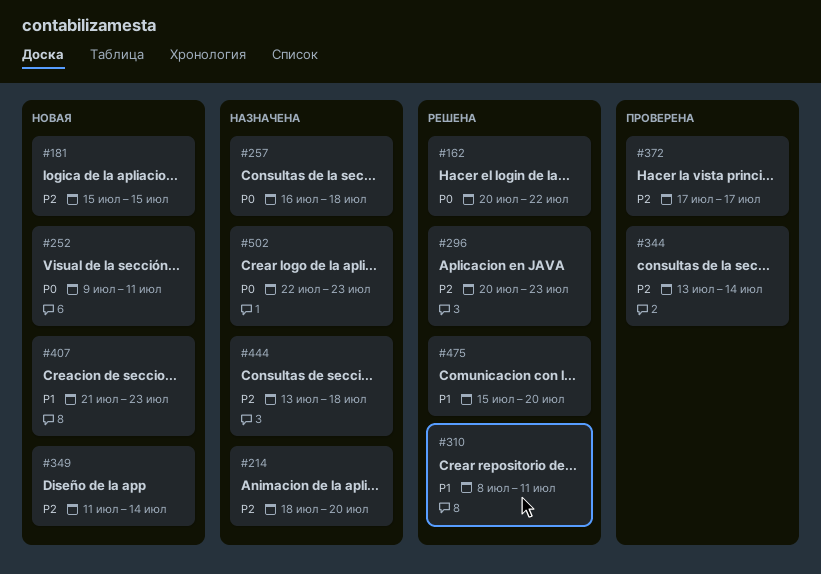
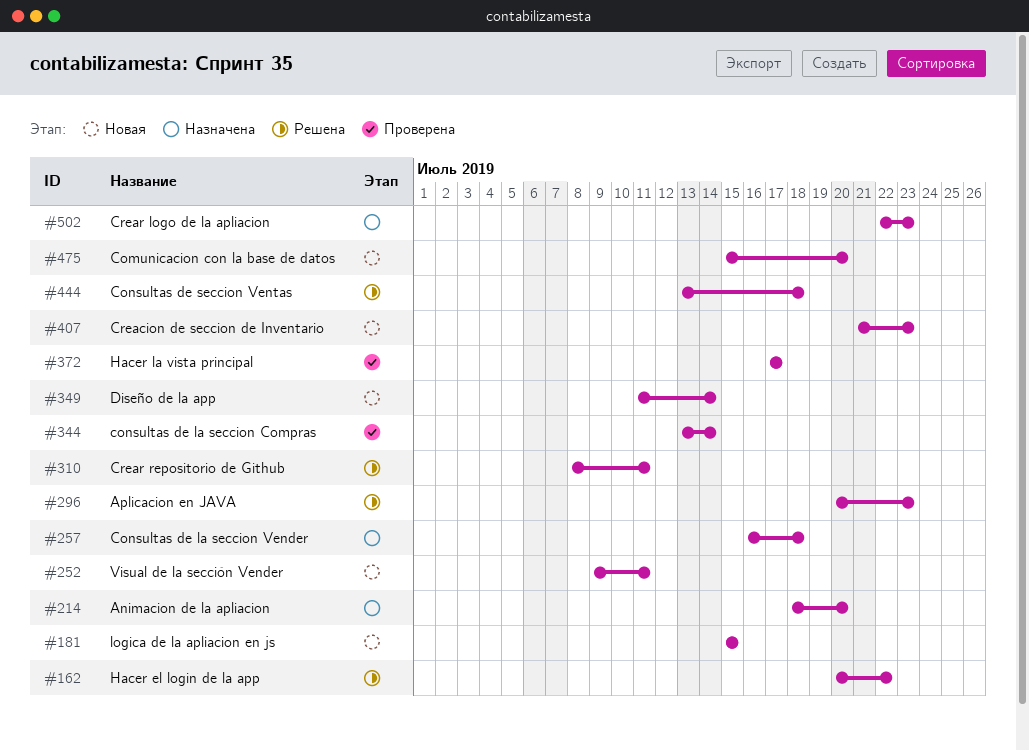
#444, status: Назначена -> Решена
#475, status: Решена -> Новая

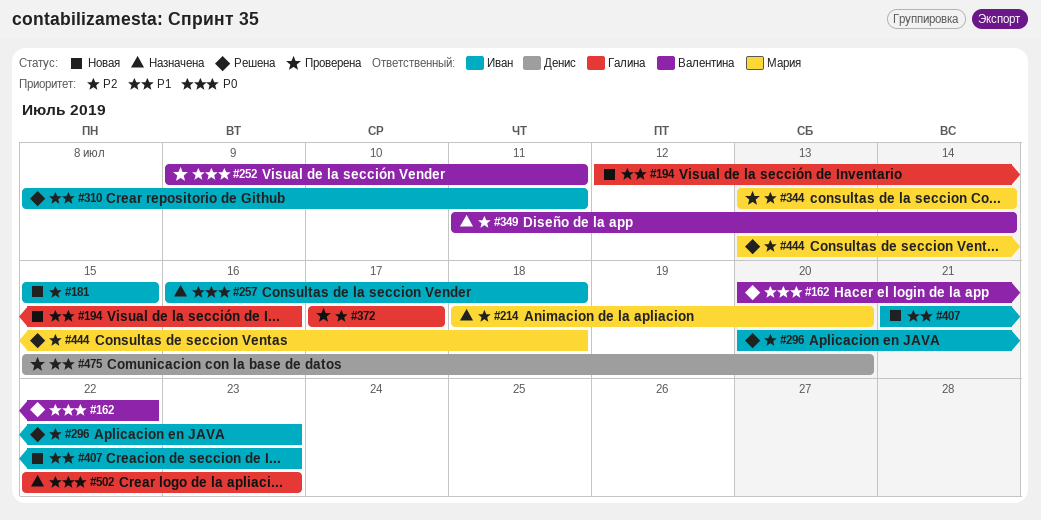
#194: none -> present
#252, status: Новая -> Проверена
#349, status: Новая -> Назначена
#475, status: Новая -> Проверена

